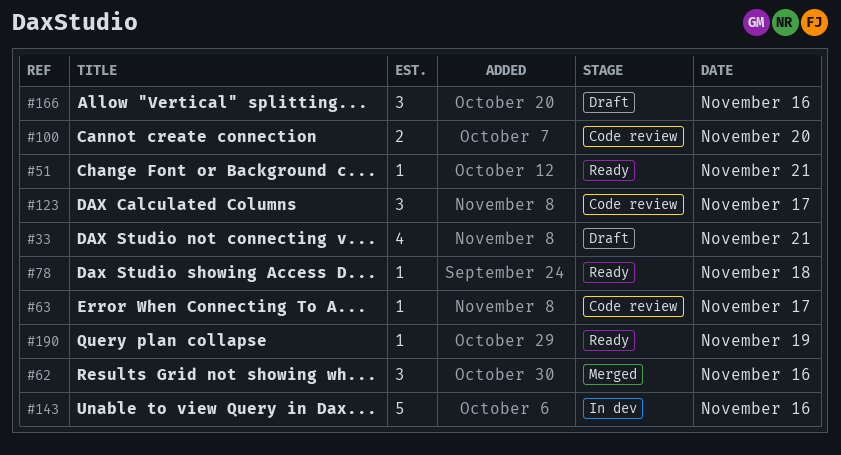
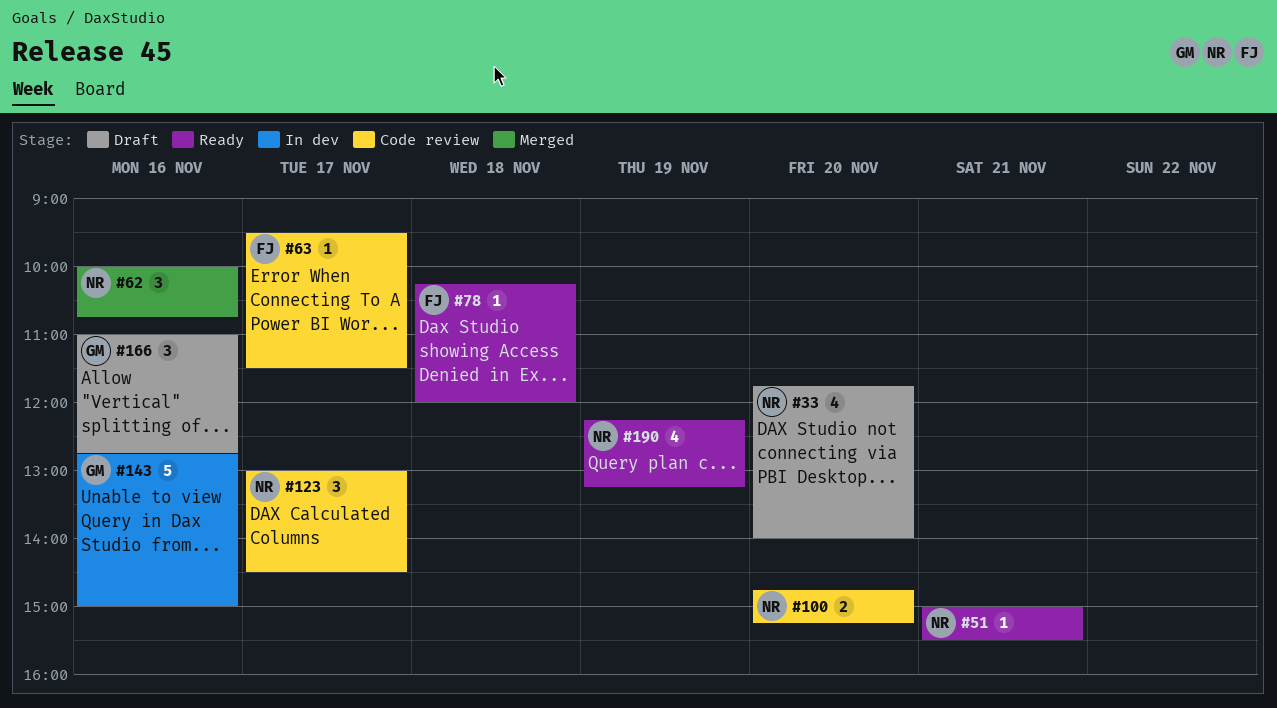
#33, day: Nov 21 -> Nov 20
#190, estimate: 1 -> 4

